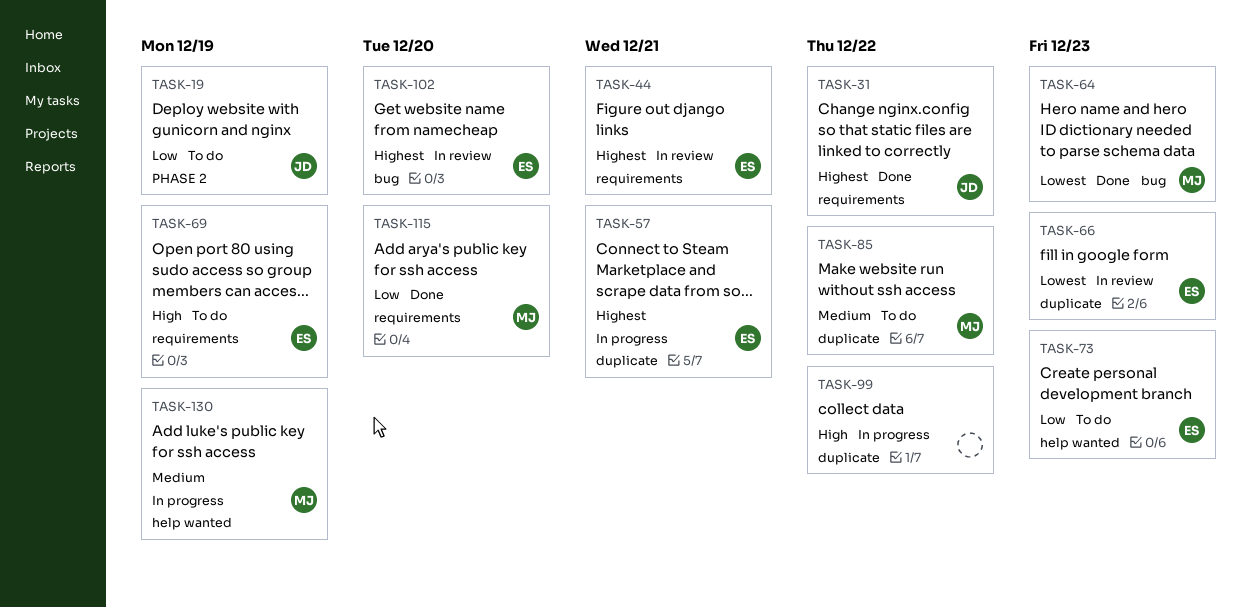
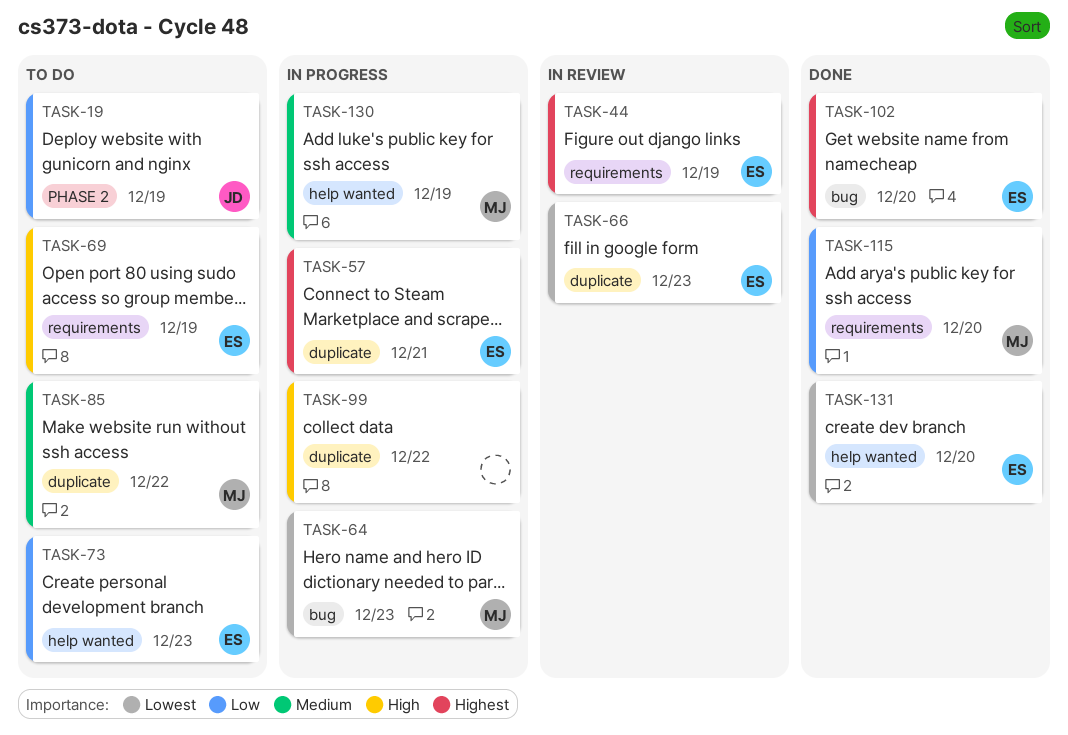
TASK-31: present -> none
TASK-44, due: Dec 21 -> Dec 19
TASK-64, status: Done -> In progress
TASK-102, status: In review -> Done
TASK-131: none -> present

